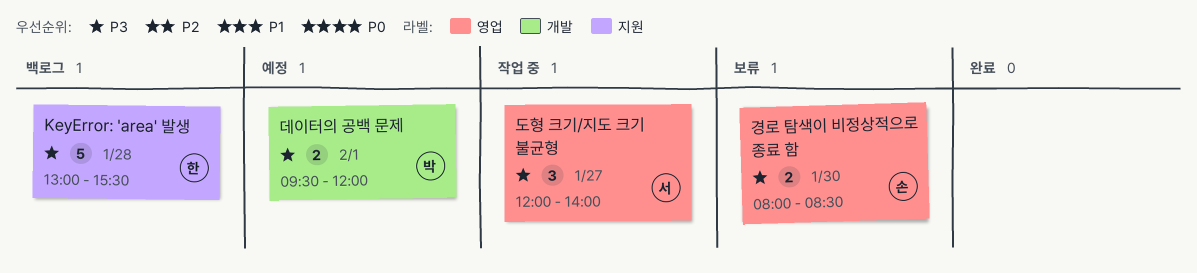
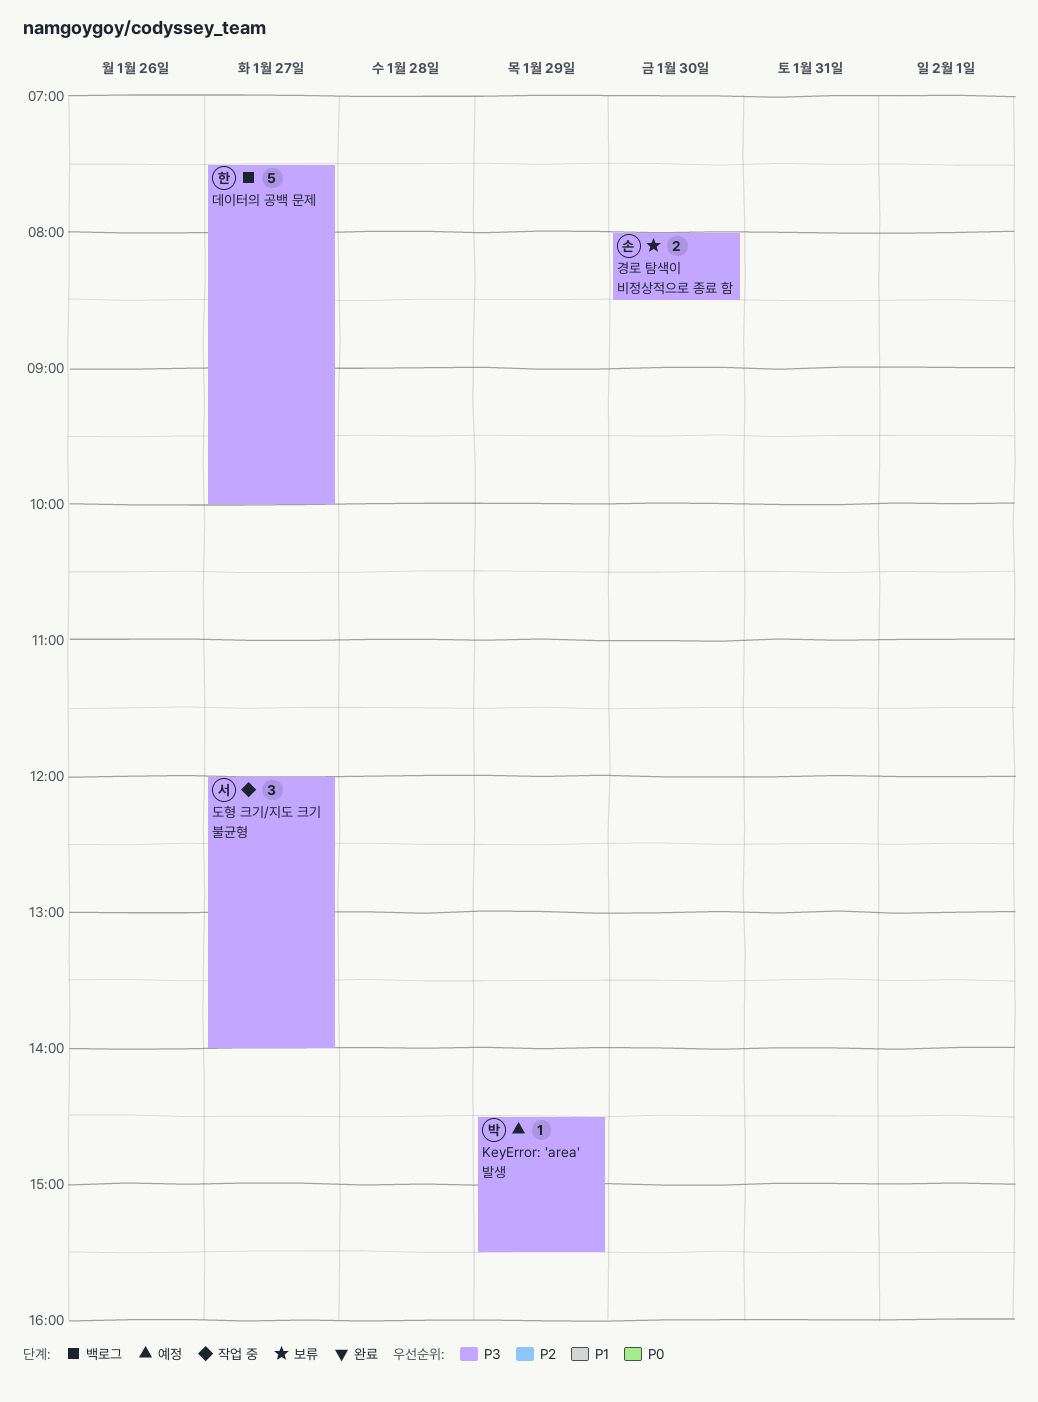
KeyError: 'area' 발생, status: 백로그 -> 예정
KeyError: 'area' 발생, owner: 한 -> 박
KeyError: 'area' 발생, estimate: 5 -> 1
KeyError: 'area' 발생, day: Jan 28 -> Jan 29
KeyError: 'area' 발생, begins: 13:00 -> 14:30
데이터의 공백 문제, status: 예정 -> 백로그
데이터의 공백 문제, owner: 박 -> 한
데이터의 공백 문제, estimate: 2 -> 5
데이터의 공백 문제, day: Feb 1 -> Jan 27
데이터의 공백 문제, begins: 09:30 -> 07:30
데이터의 공백 문제, ends: 12:00 -> 10:00

